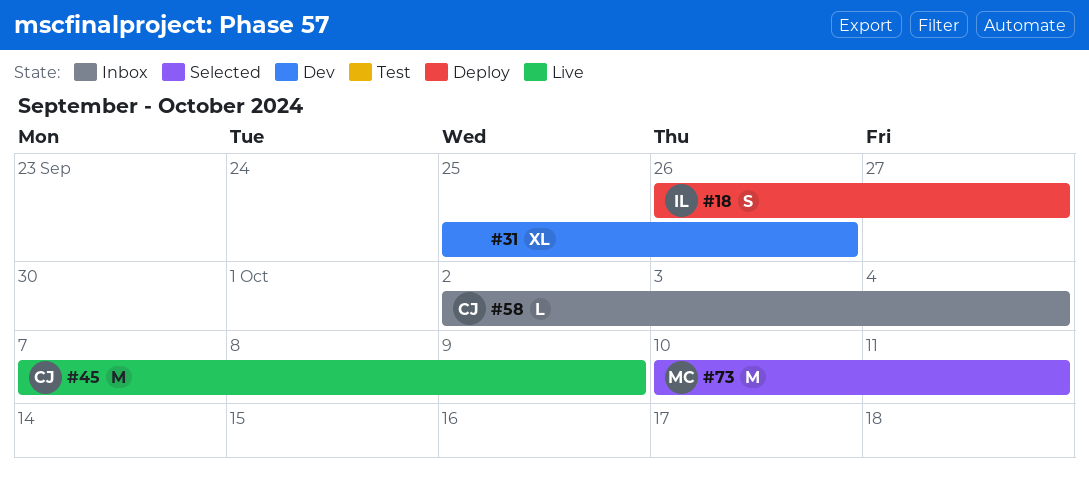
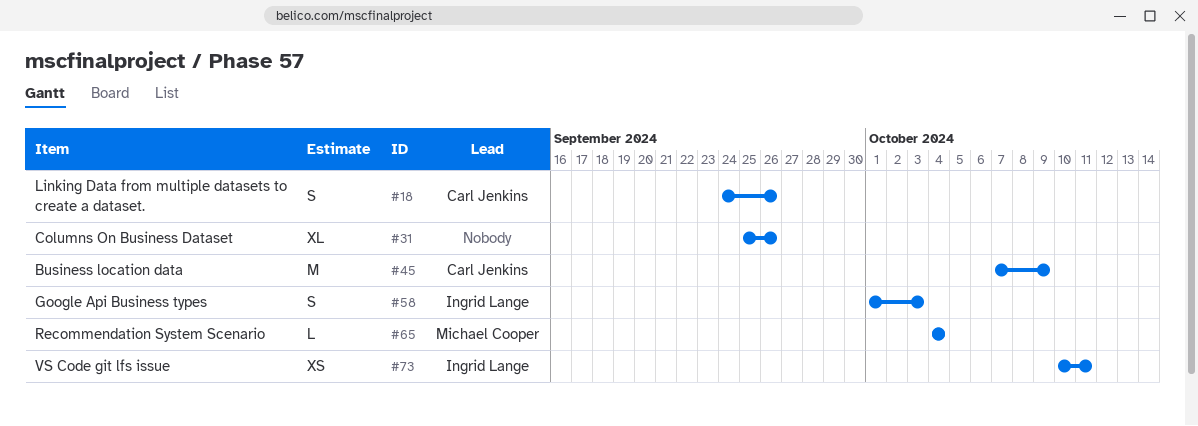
#18, owner: Ingrid Lange -> Carl Jenkins
#18, start: Sep 26 -> Sep 24
#18, due: Sep 27 -> Sep 26
#58, owner: Carl Jenkins -> Ingrid Lange
#58, estimate: L -> S
#58, start: Oct 2 -> Oct 1
#58, due: Oct 4 -> Oct 3
#65: none -> present
#73, owner: Michael Cooper -> Ingrid Lange
#73, estimate: M -> XS

